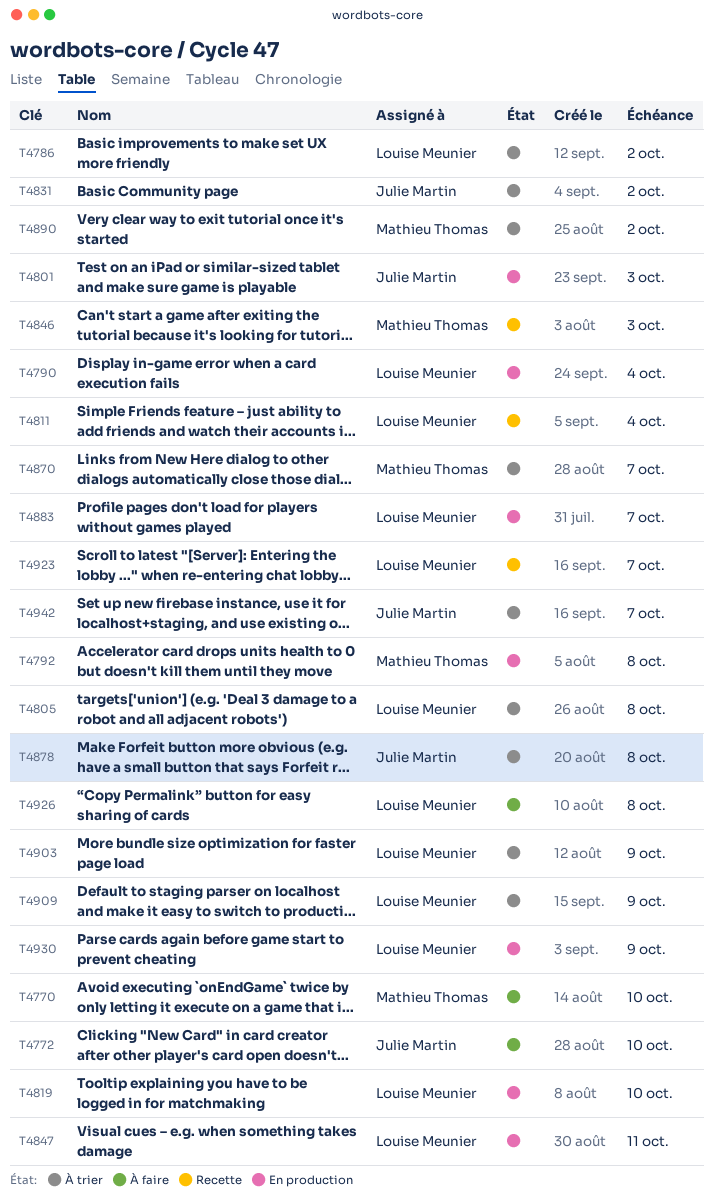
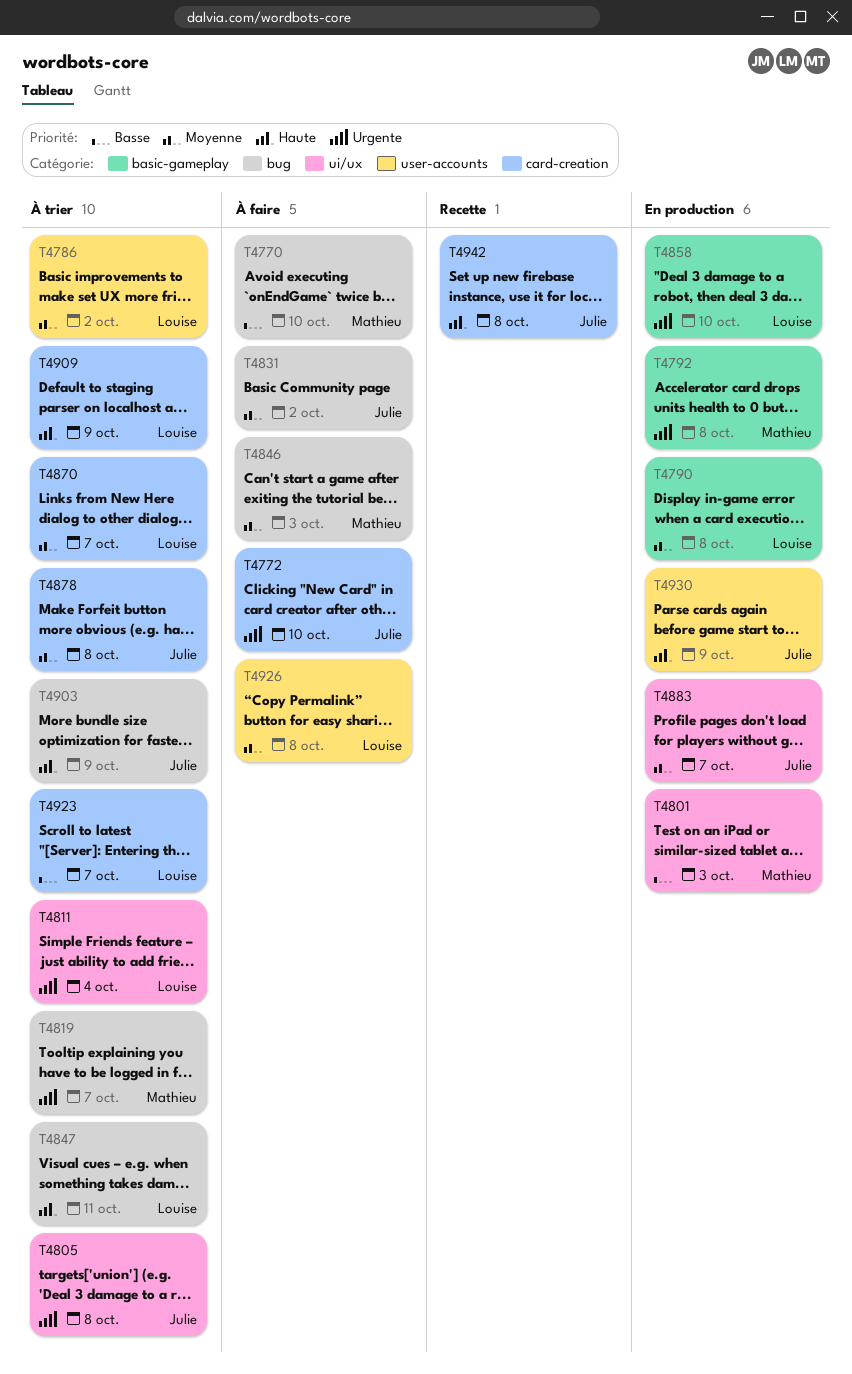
T4790, due: Oct 4 -> Oct 8
T4801, owner: Julie Martin -> Mathieu Thomas
T4805, owner: Louise Meunier -> Julie Martin
T4811, status: Recette -> À trier
T4819, status: En production -> À trier
T4819, owner: Louise Meunier -> Mathieu Thomas
T4819, due: Oct 10 -> Oct 7
T4831, status: À trier -> À faire
T4846, status: Recette -> À faire
T4847, status: En production -> À trier
T4858: none -> present
T4870, owner: Mathieu Thomas -> Louise Meunier
T4883, owner: Louise Meunier -> Julie Martin
T4890: present -> none
T4903, owner: Louise Meunier -> Julie Martin
T4923, status: Recette -> À trier
T4930, owner: Louise Meunier -> Julie Martin
T4942, status: À trier -> Recette
T4942, due: Oct 7 -> Oct 8

